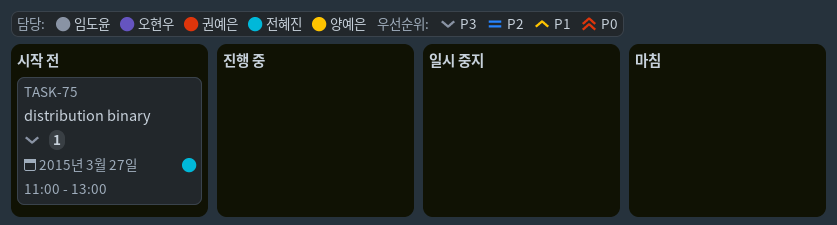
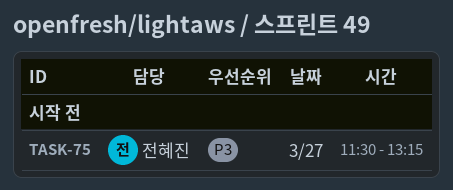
TASK-75, begins: 11:00 -> 11:30
TASK-75, ends: 13:00 -> 13:15

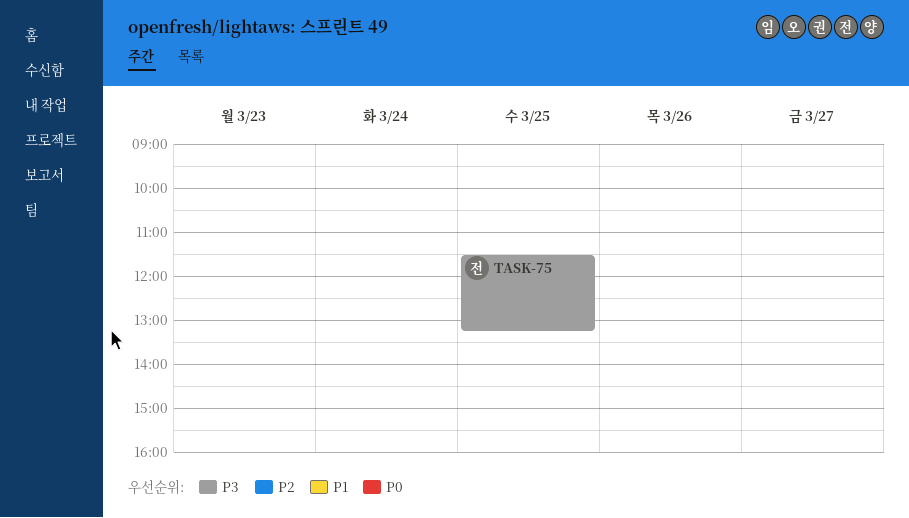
TASK-75, day: Mar 27 -> Mar 25

